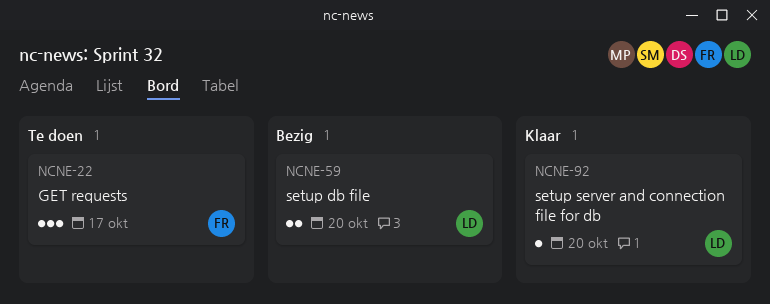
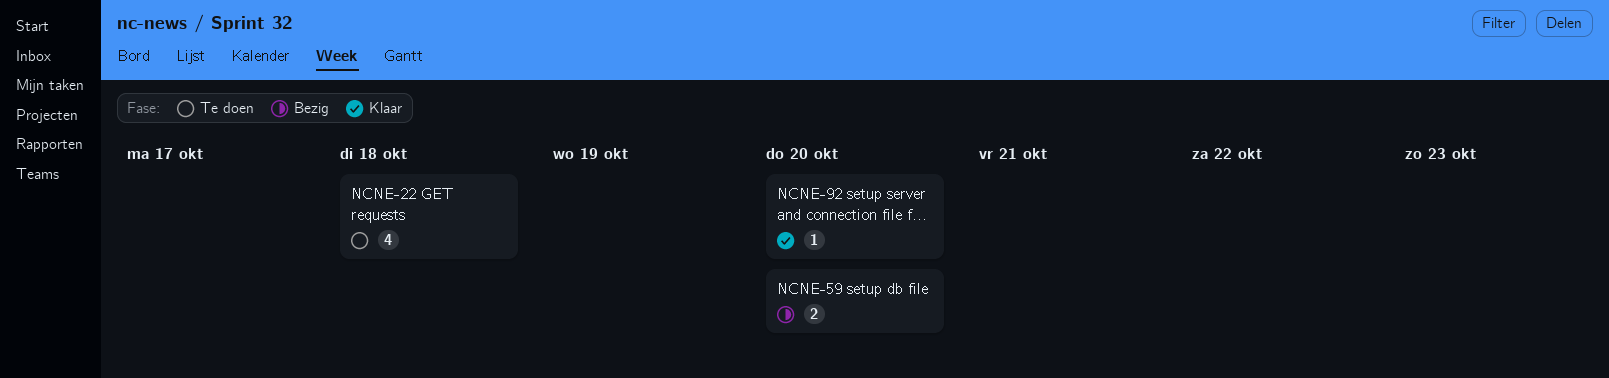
NCNE-22, estimate: 3 -> 4
NCNE-22, due: Oct 17 -> Oct 18

